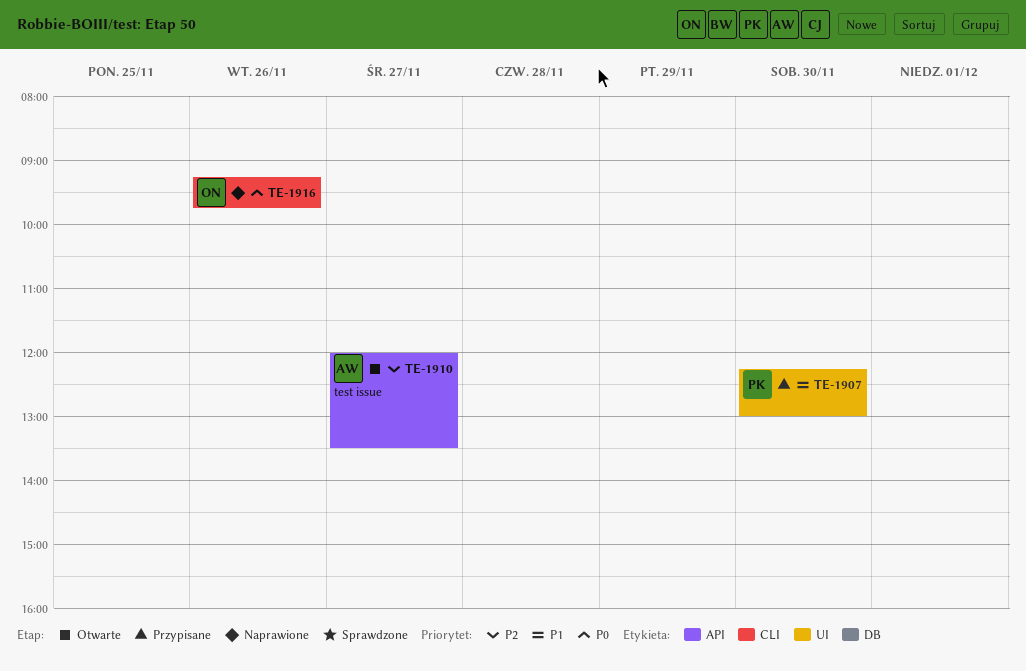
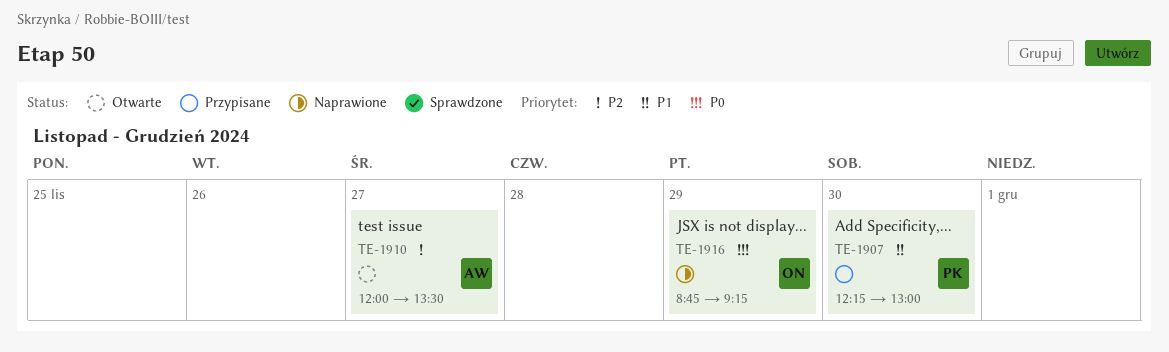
TE-1916, day: Nov 26 -> Nov 29
TE-1916, begins: 09:15 -> 08:45
TE-1916, ends: 09:45 -> 09:15

